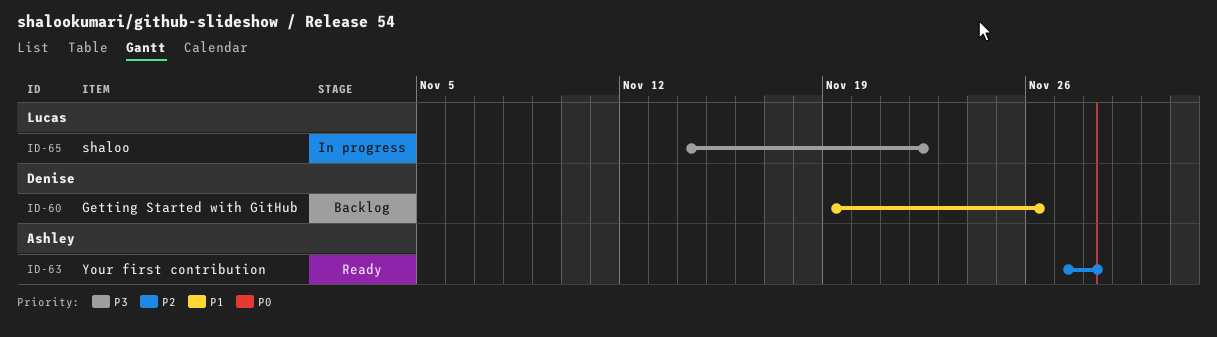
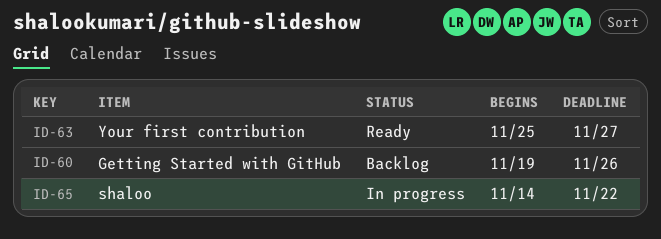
ID-63, start: Nov 27 -> Nov 25
ID-63, due: Nov 28 -> Nov 27

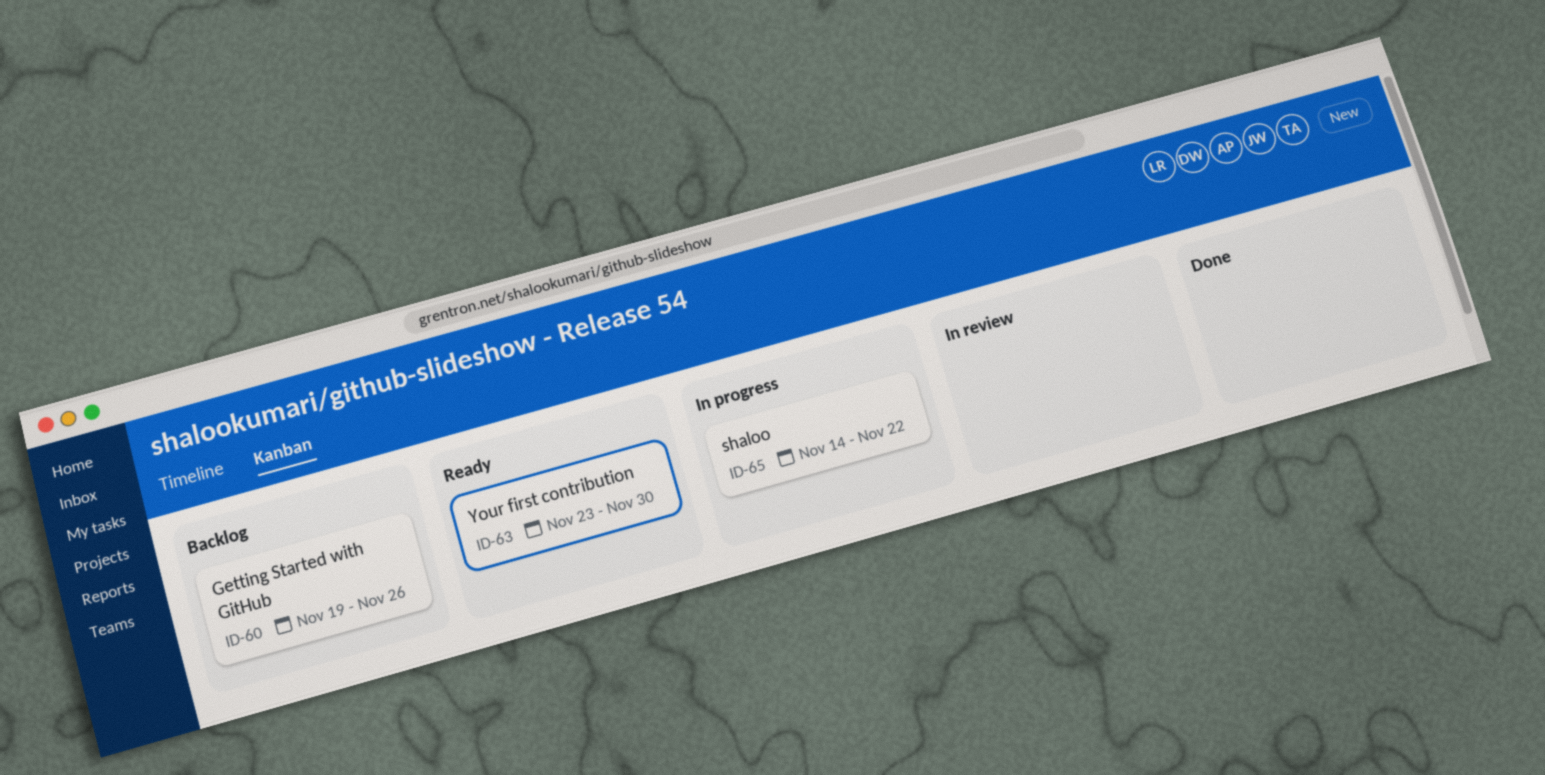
ID-63, start: Nov 25 -> Nov 23
ID-63, due: Nov 27 -> Nov 30

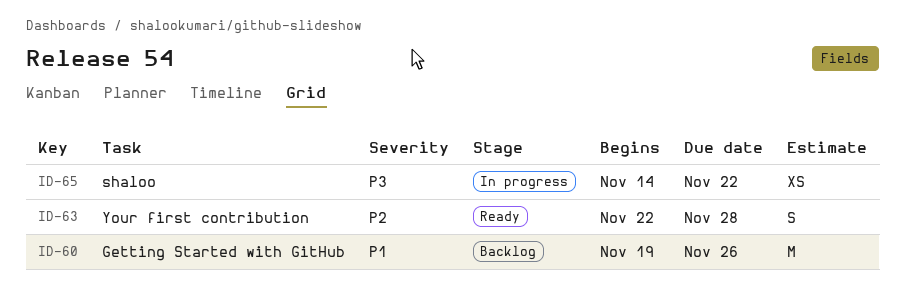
ID-63, start: Nov 23 -> Nov 22
ID-63, due: Nov 30 -> Nov 28

